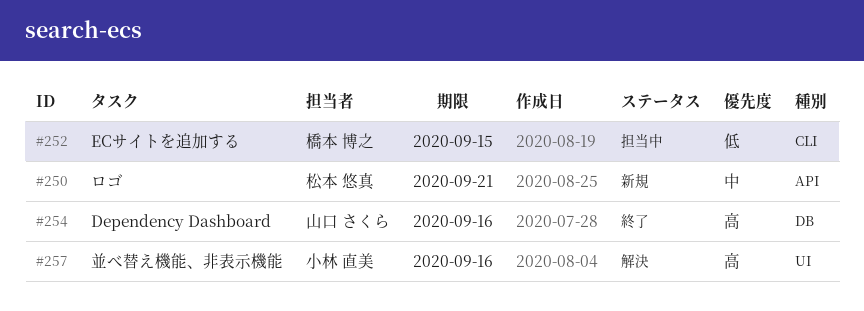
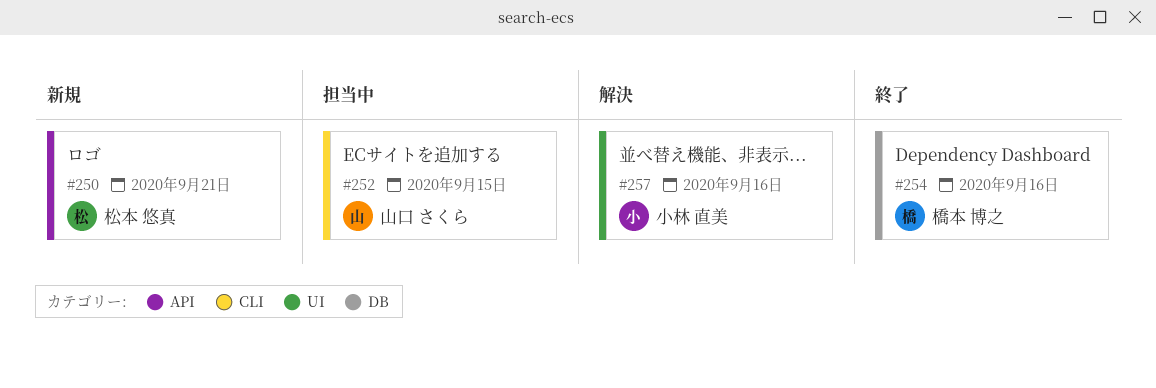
#252, owner: 橋本 博之 -> 山口 さくら
#254, owner: 山口 さくら -> 橋本 博之

